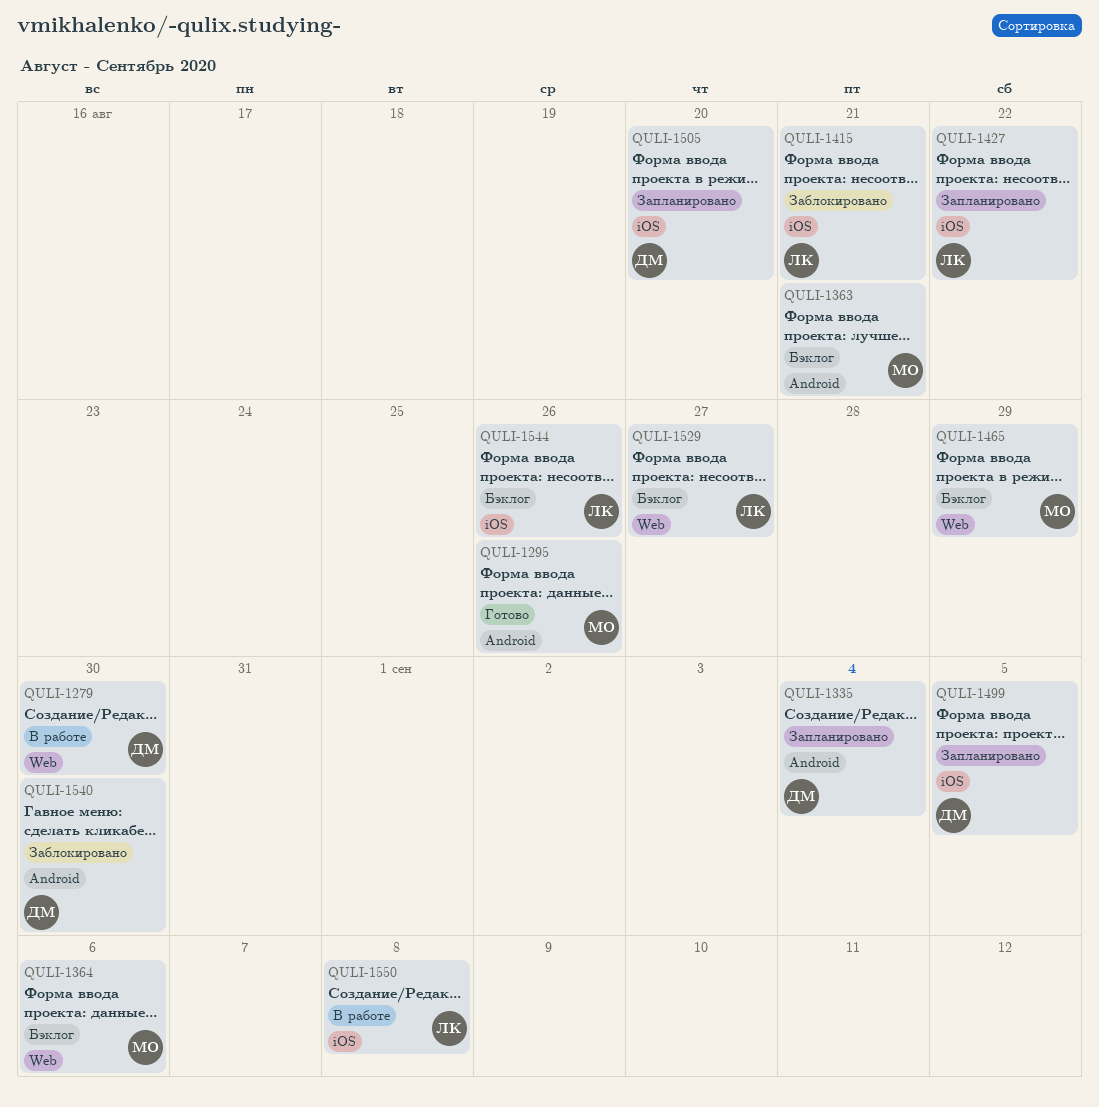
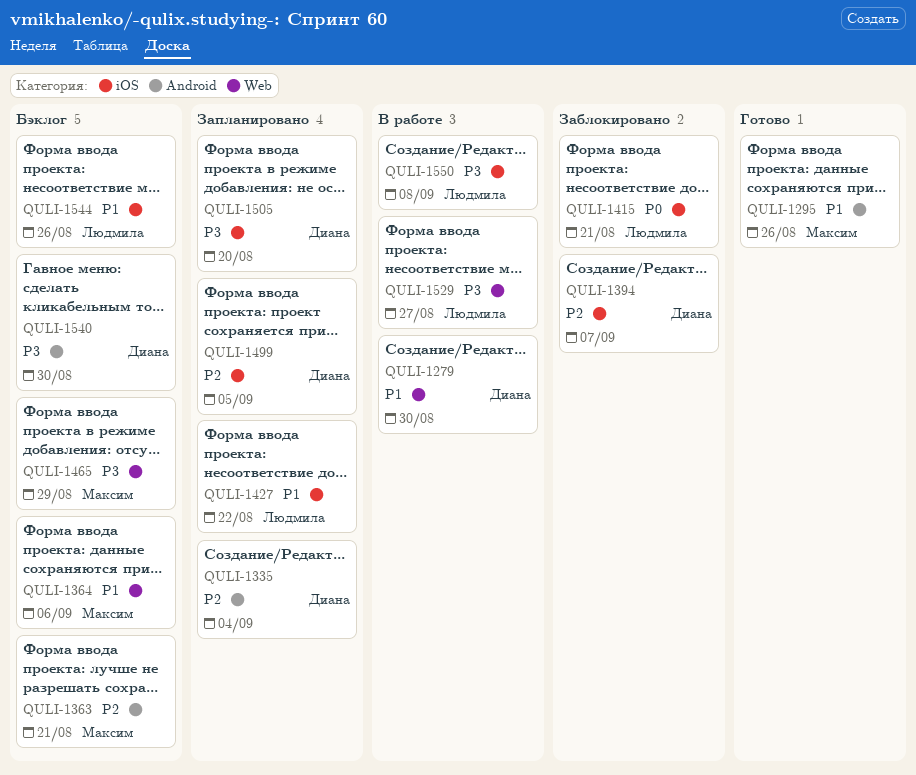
QULI-1394: none -> present
QULI-1529, status: Бэклог -> В работе
QULI-1540, status: Заблокировано -> Бэклог

